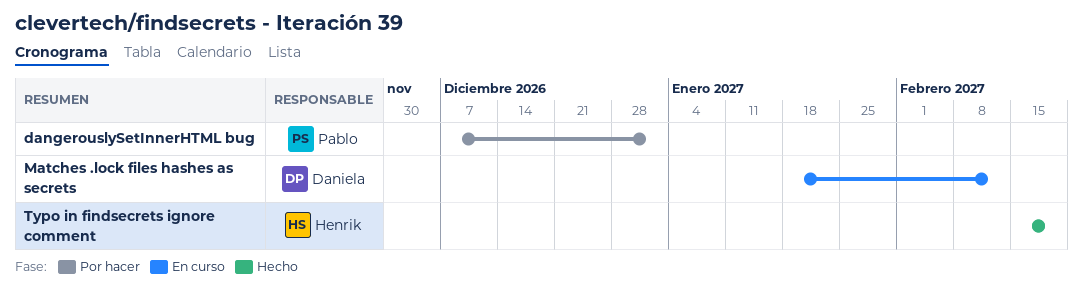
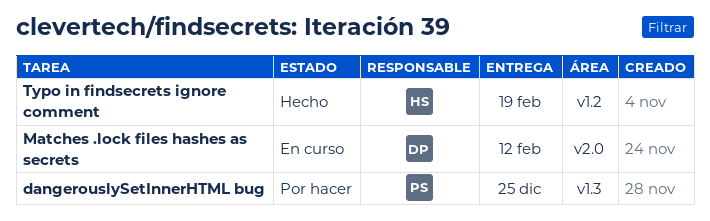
dangerouslySetInnerHTML bug, due: Jan 1 -> Dec 25

